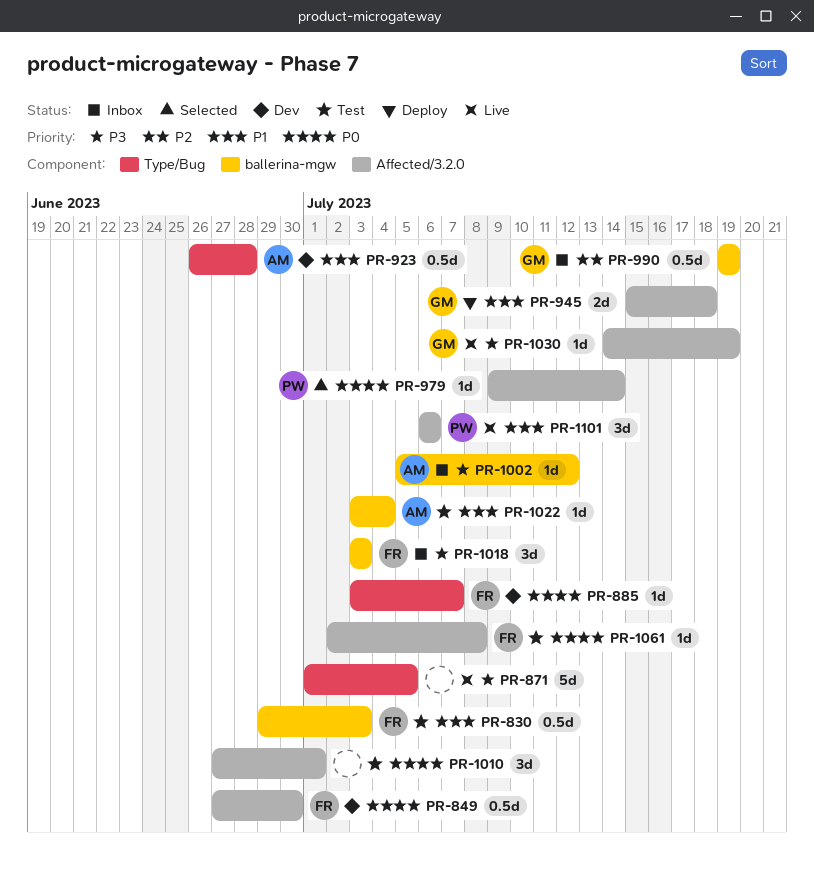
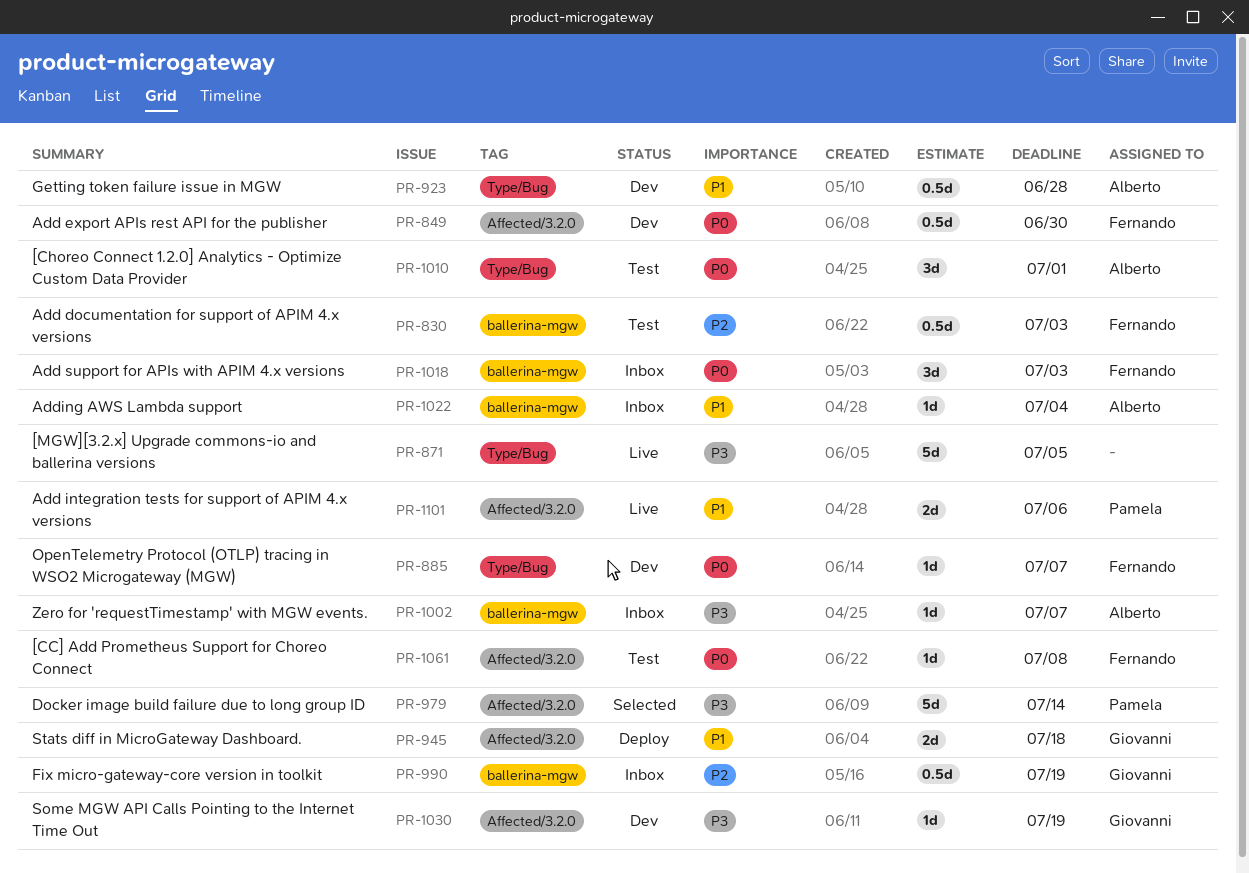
PR-830, priority: P1 -> P2
PR-979, priority: P0 -> P3
PR-979, estimate: 1d -> 5d
PR-1002, due: Jul 12 -> Jul 7
PR-1010, owner: none -> Alberto
PR-1010, label: Affected/3.2.0 -> Type/Bug
PR-1018, priority: P3 -> P0
PR-1022, status: Test -> Inbox
PR-1030, status: Live -> Dev
PR-1101, estimate: 3d -> 2d

